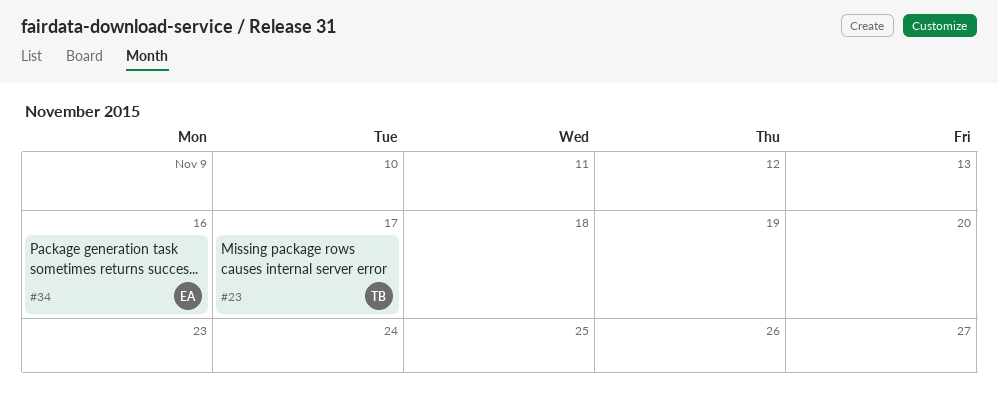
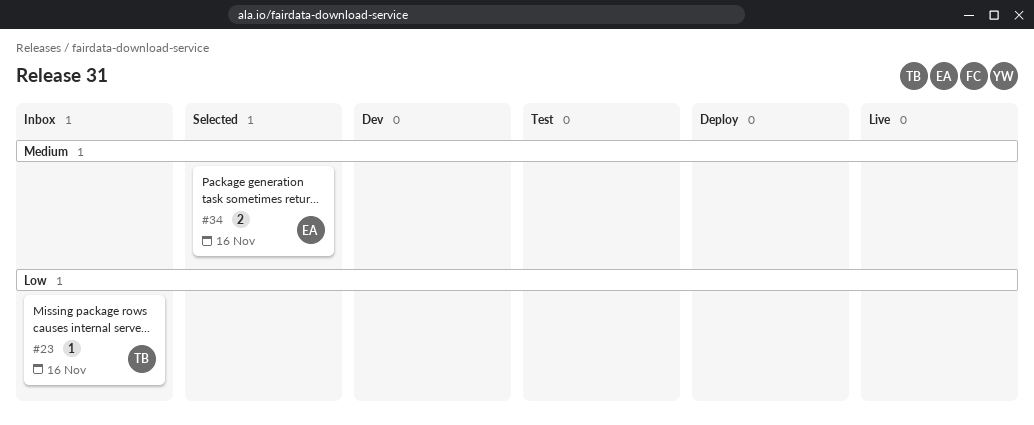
#23, due: Nov 17 -> Nov 16

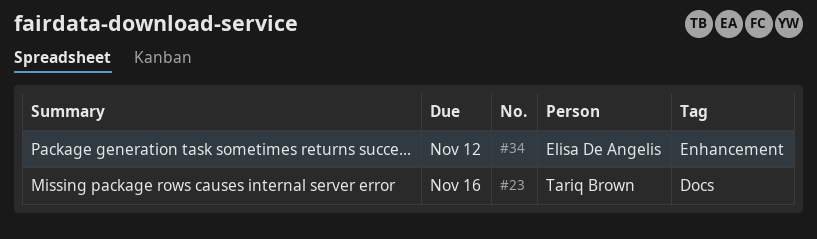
#34, due: Nov 16 -> Nov 12

